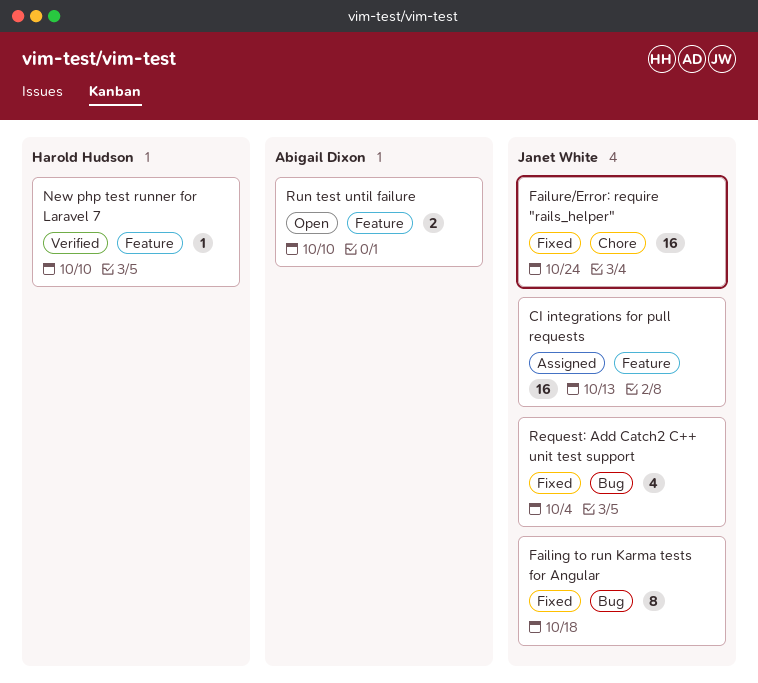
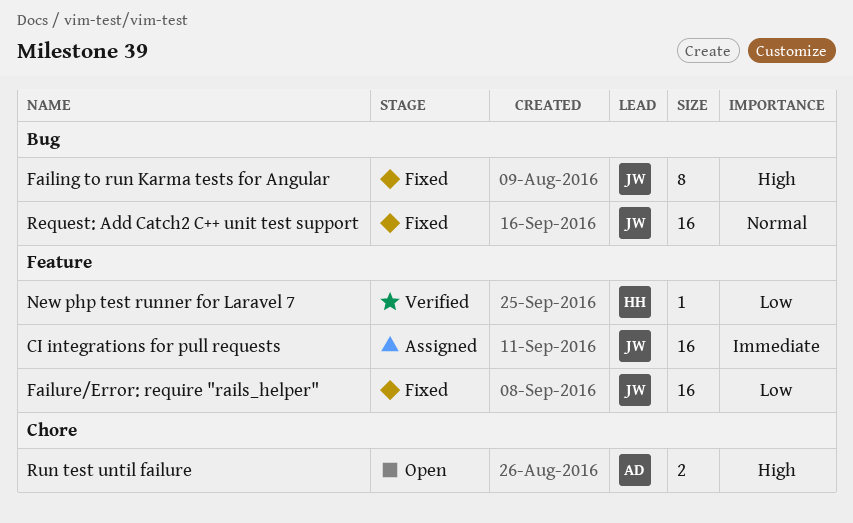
Failure/Error: require "rails_helper", label: Chore -> Feature
Request: Add Catch2 C++ unit test support, estimate: 4 -> 16
Run test until failure, label: Feature -> Chore

